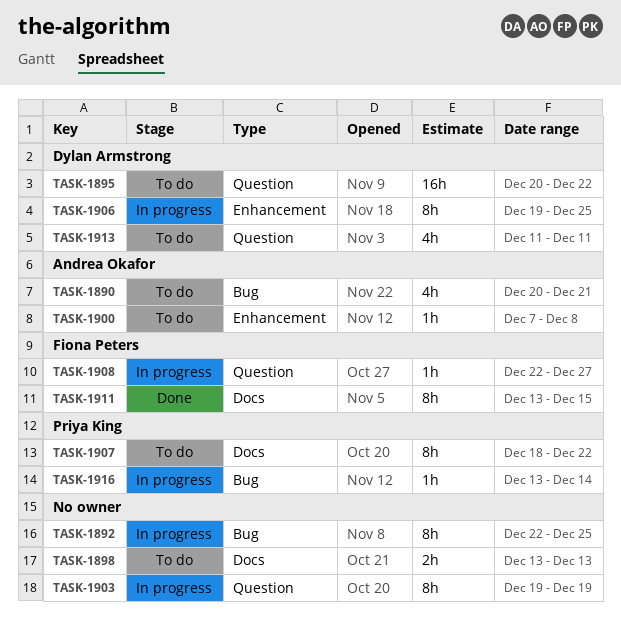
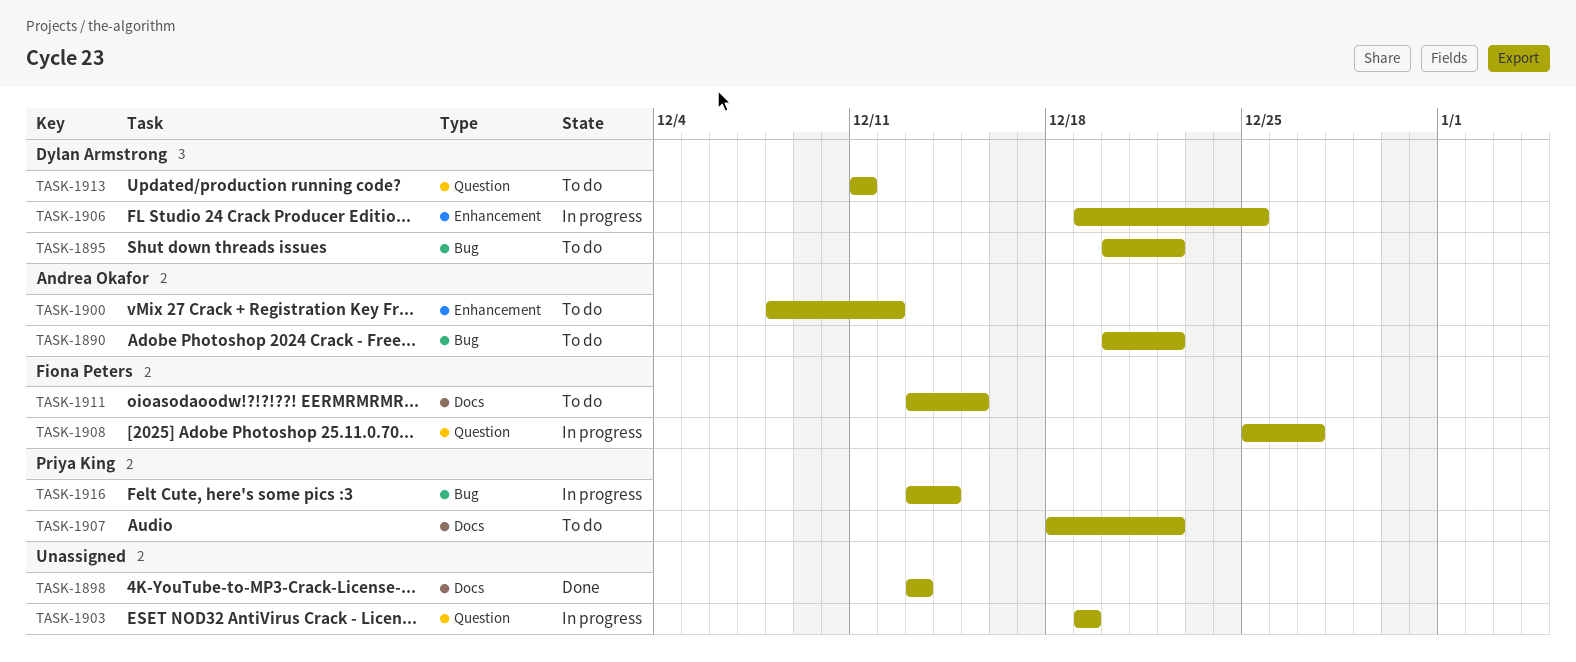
TASK-1890, due: Dec 21 -> Dec 22
TASK-1892: present -> none
TASK-1895, label: Question -> Bug
TASK-1898, status: To do -> Done
TASK-1900, start: Dec 7 -> Dec 8
TASK-1900, due: Dec 8 -> Dec 12
TASK-1908, start: Dec 22 -> Dec 25
TASK-1911, status: Done -> To do

